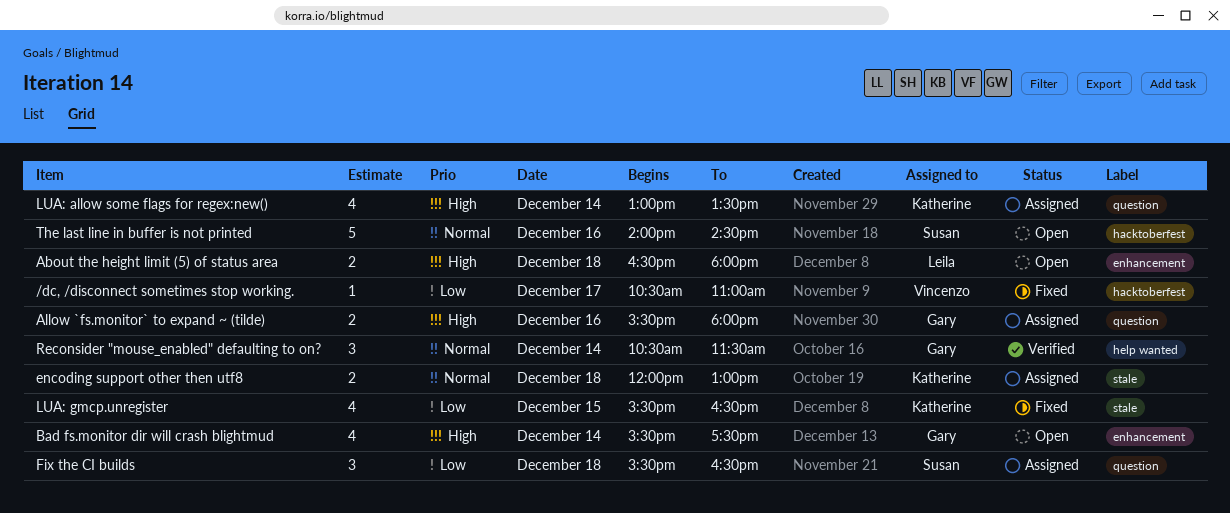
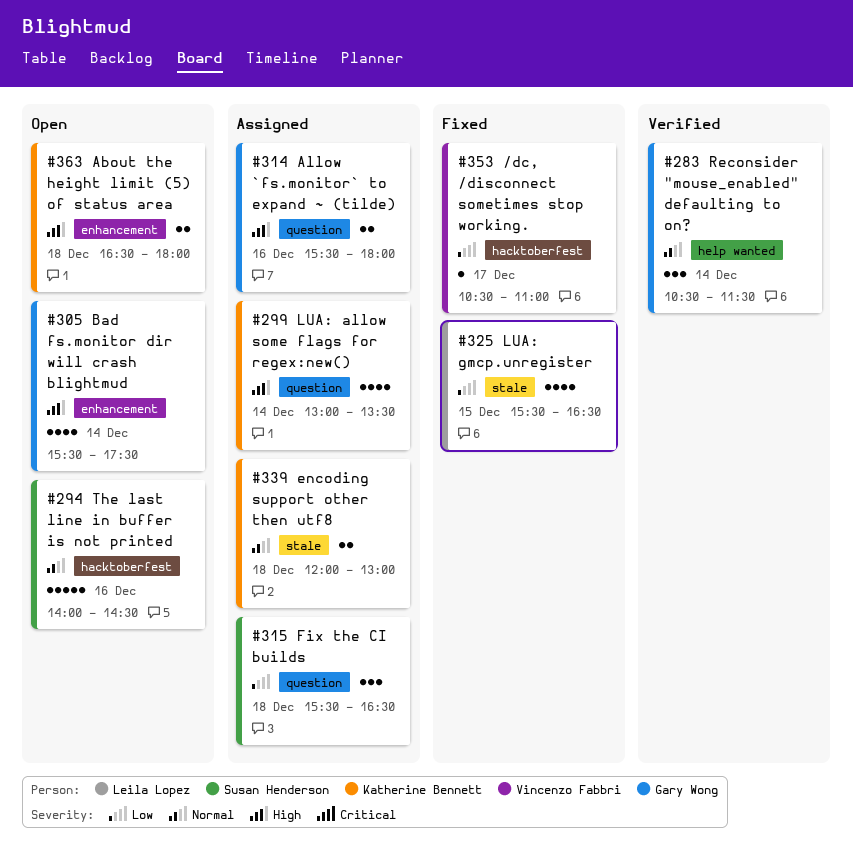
About the height limit (5) of status area, owner: Leila Lopez -> Katherine Bennett
LUA: gmcp.unregister, owner: Katherine Bennett -> Leila Lopez

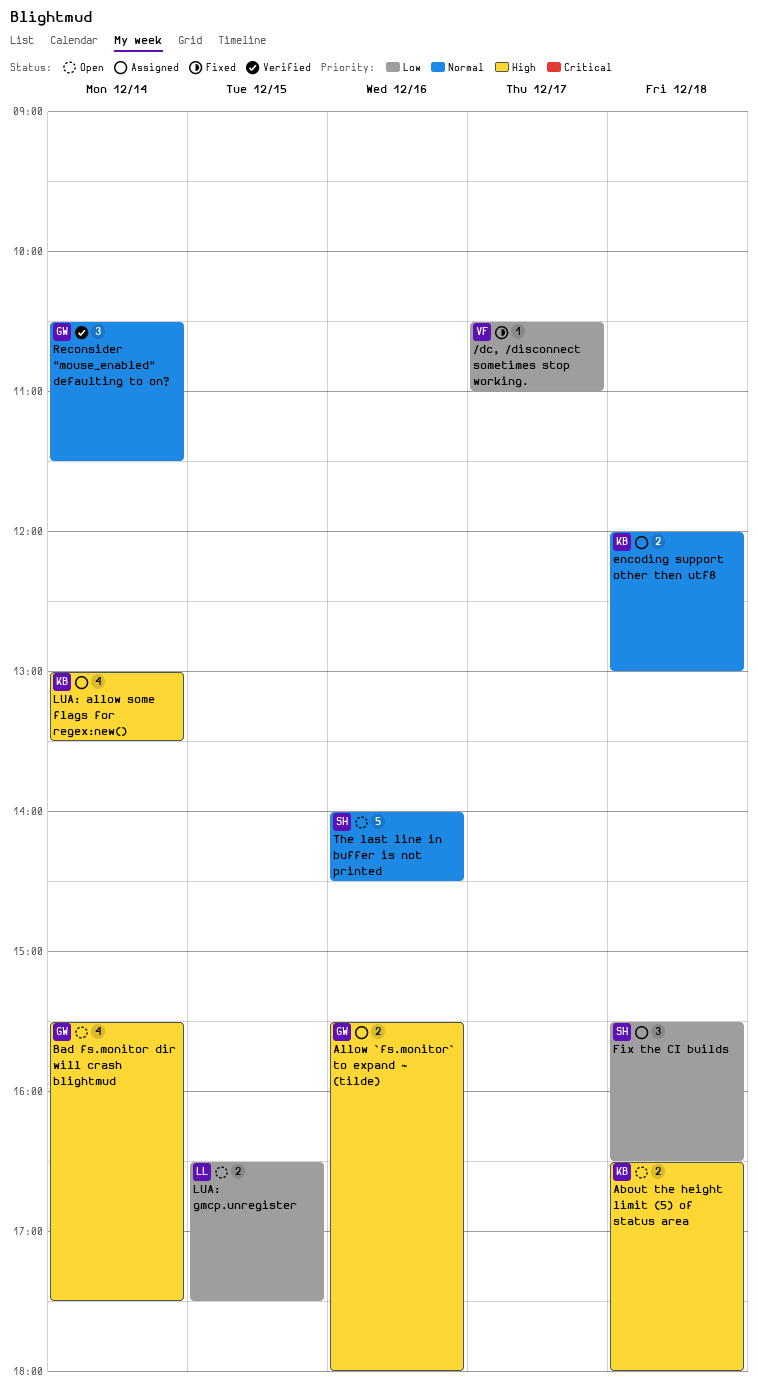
LUA: gmcp.unregister, status: Fixed -> Open
LUA: gmcp.unregister, estimate: 4 -> 2
LUA: gmcp.unregister, begins: 15:30 -> 16:30
LUA: gmcp.unregister, ends: 16:30 -> 17:30

